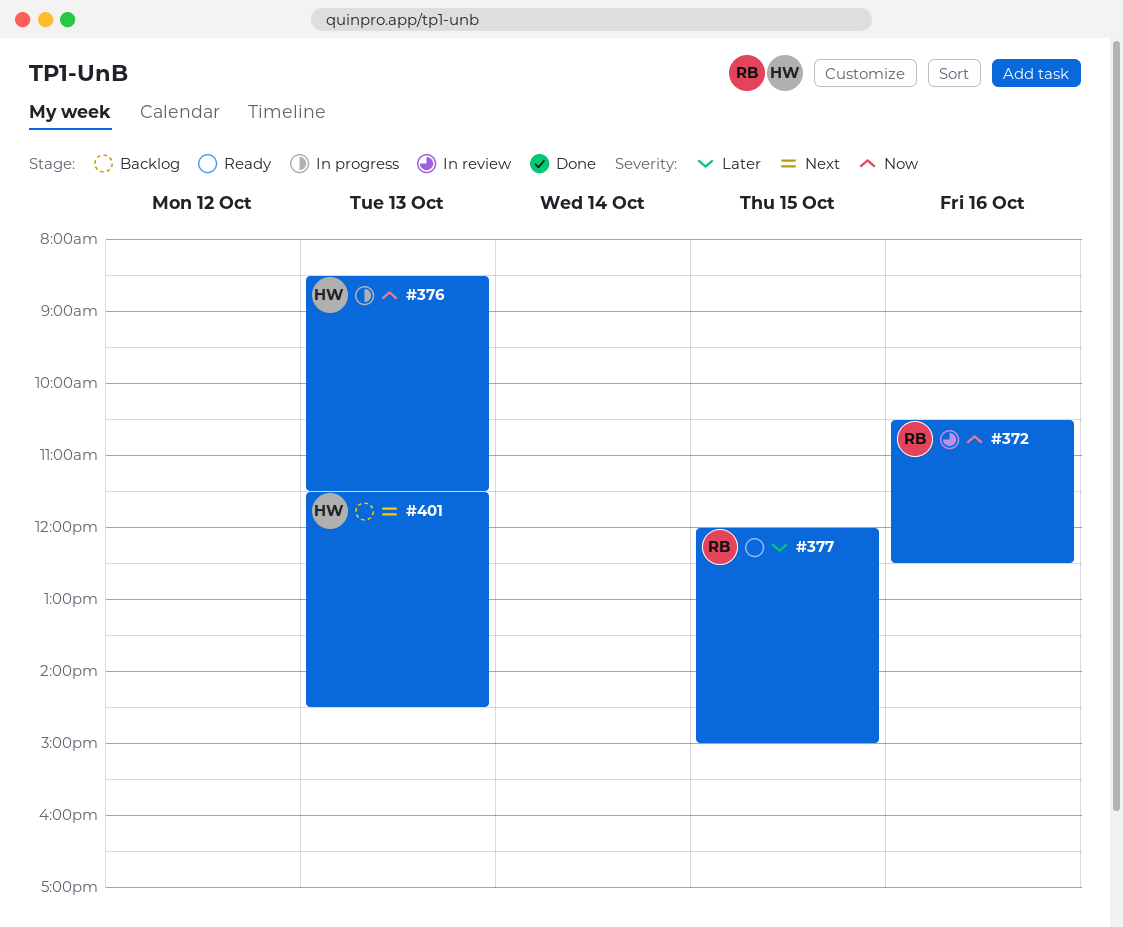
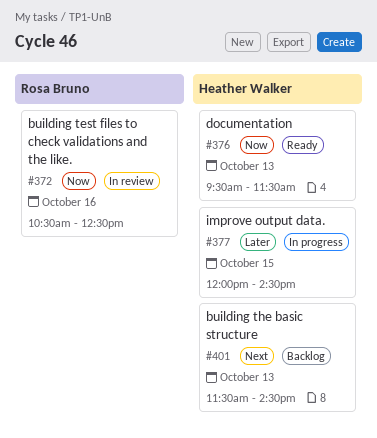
#376, status: In progress -> Ready
#376, begins: 08:30 -> 09:30
#377, status: Ready -> In progress
#377, owner: Rosa Bruno -> Heather Walker
#377, ends: 15:00 -> 14:30

